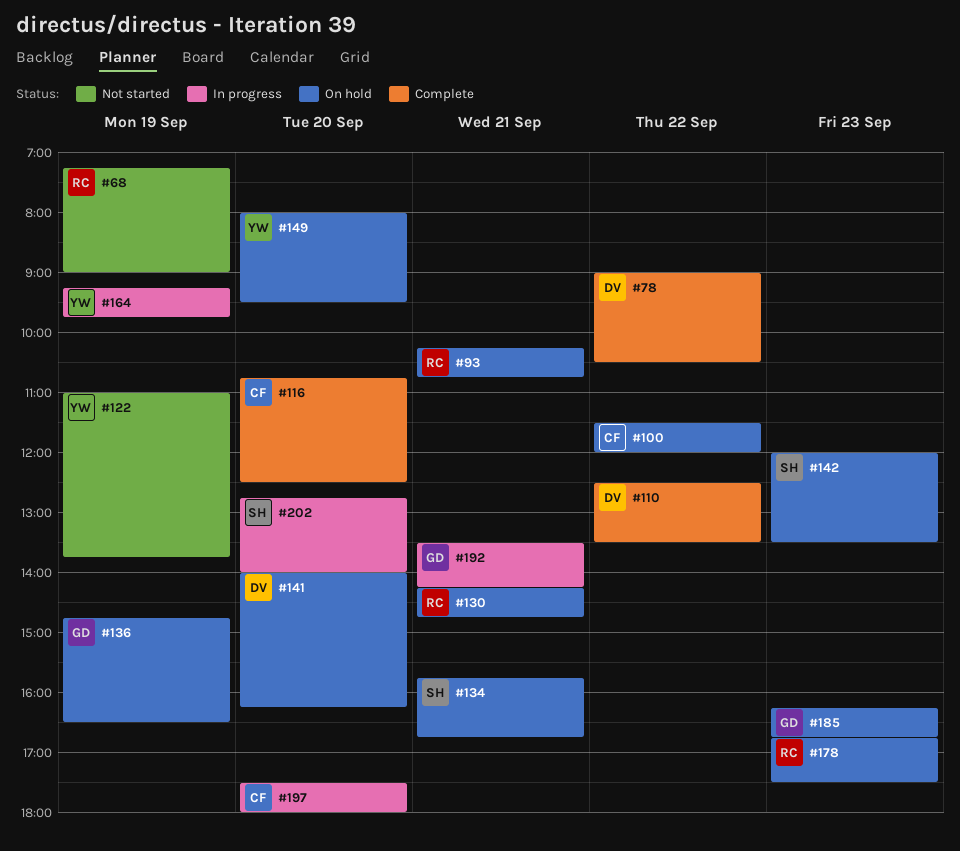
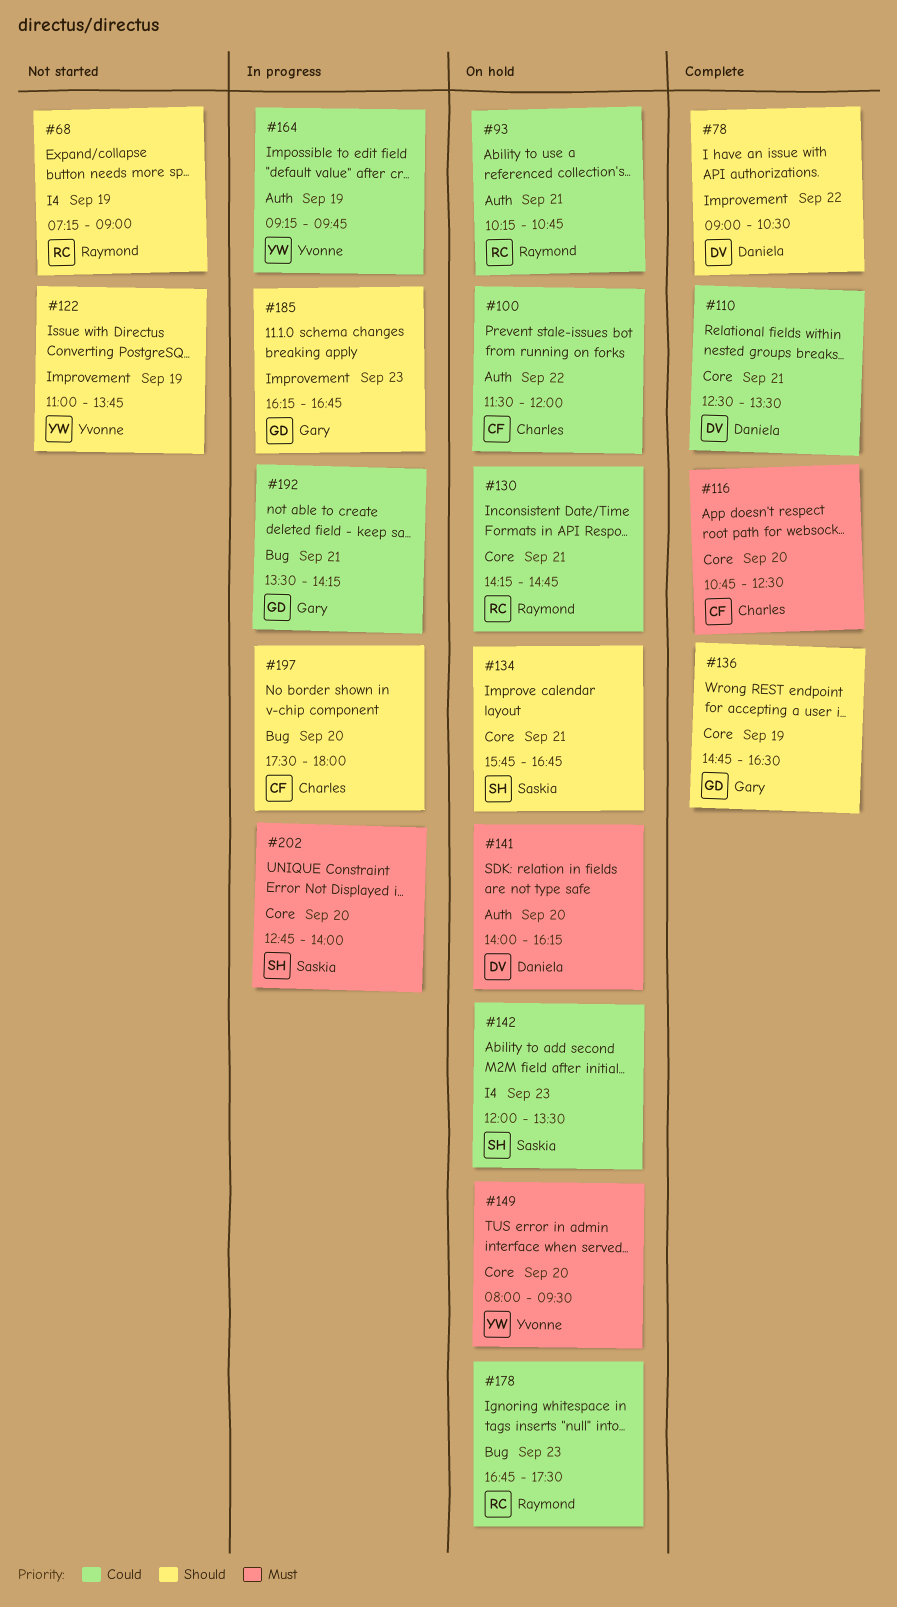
#110, day: Sep 22 -> Sep 21
#136, status: On hold -> Complete
#185, status: On hold -> In progress

